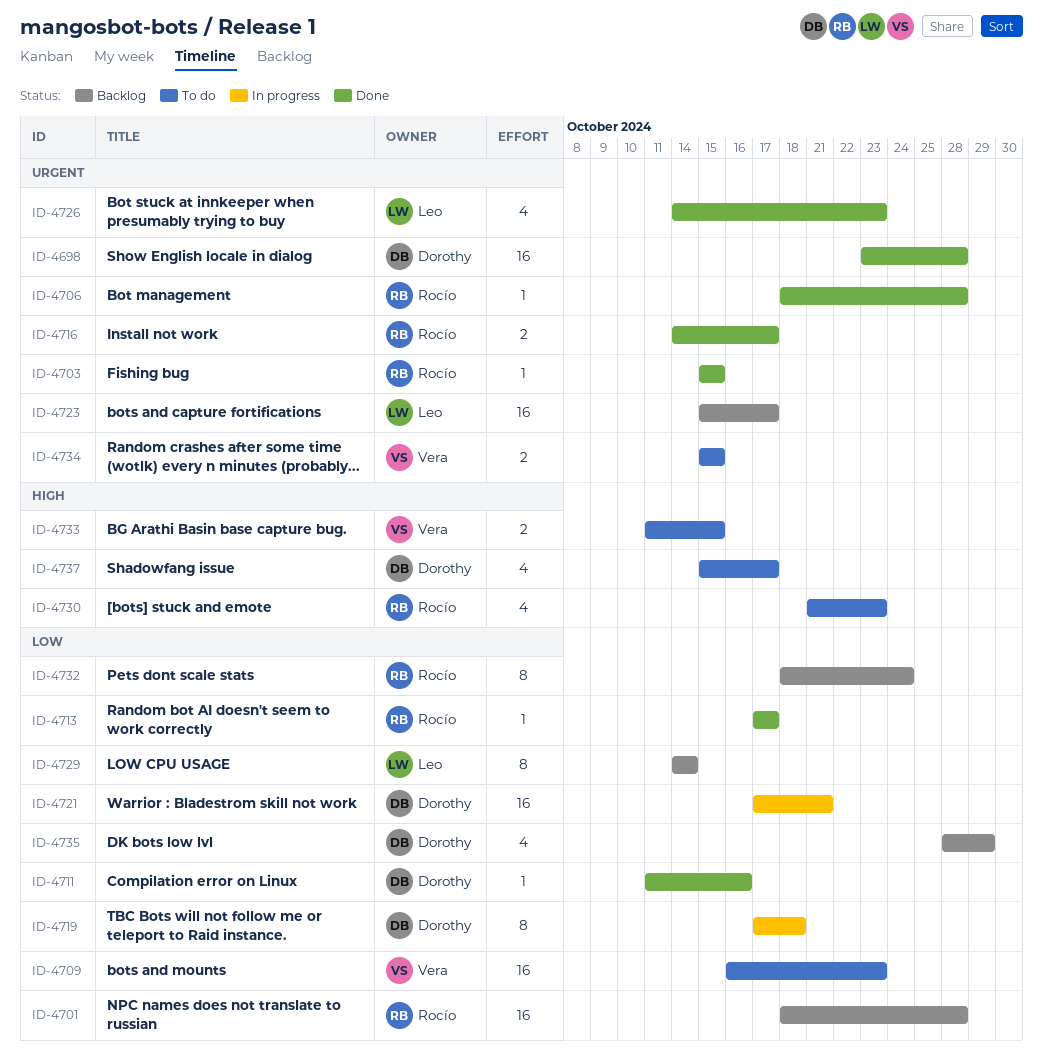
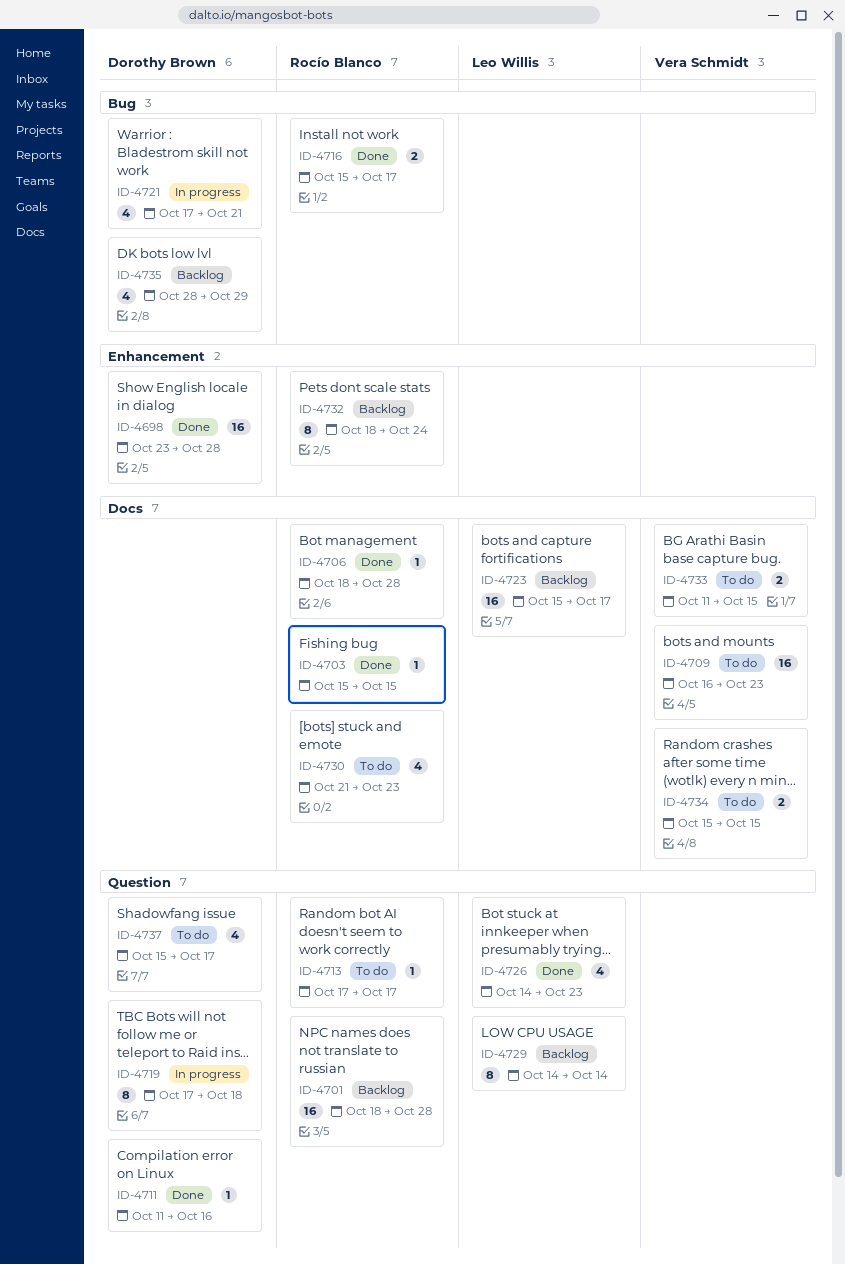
ID-4713, status: Done -> To do
ID-4716, start: Oct 14 -> Oct 15
ID-4721, estimate: 16 -> 4

